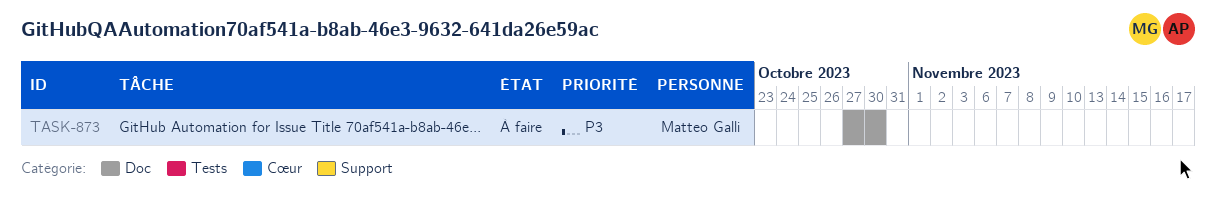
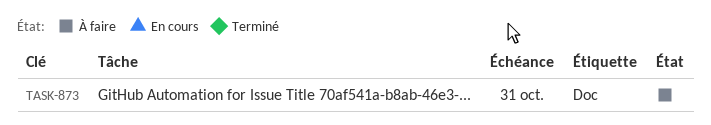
TASK-873, due: Oct 30 -> Oct 31

